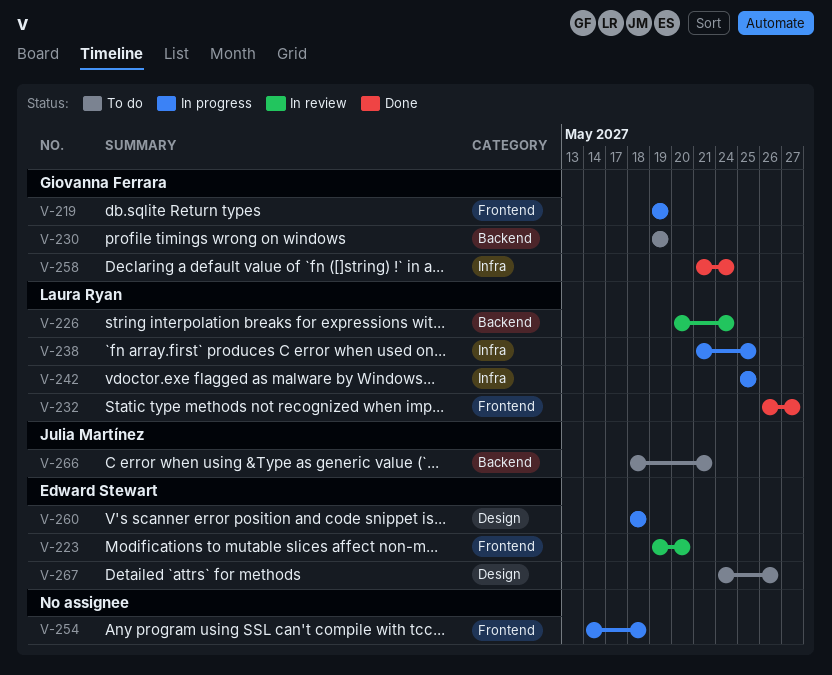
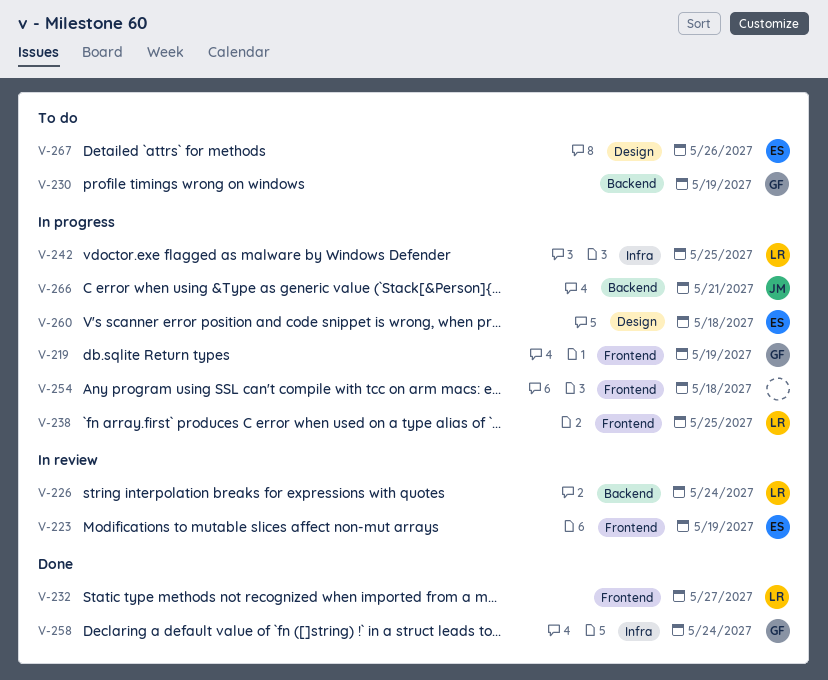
V-223, due: May 20 -> May 19
V-238, label: Infra -> Frontend
V-266, status: To do -> In progress

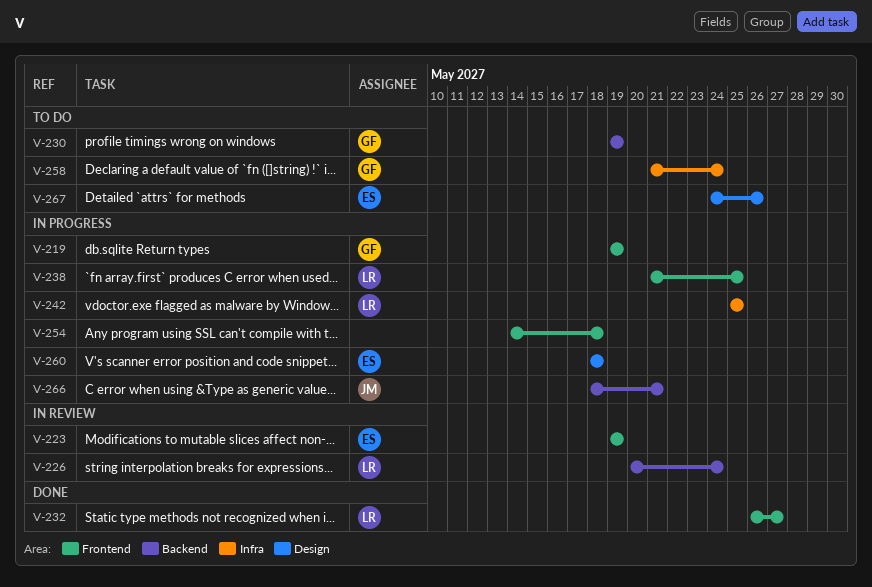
V-258, status: Done -> To do

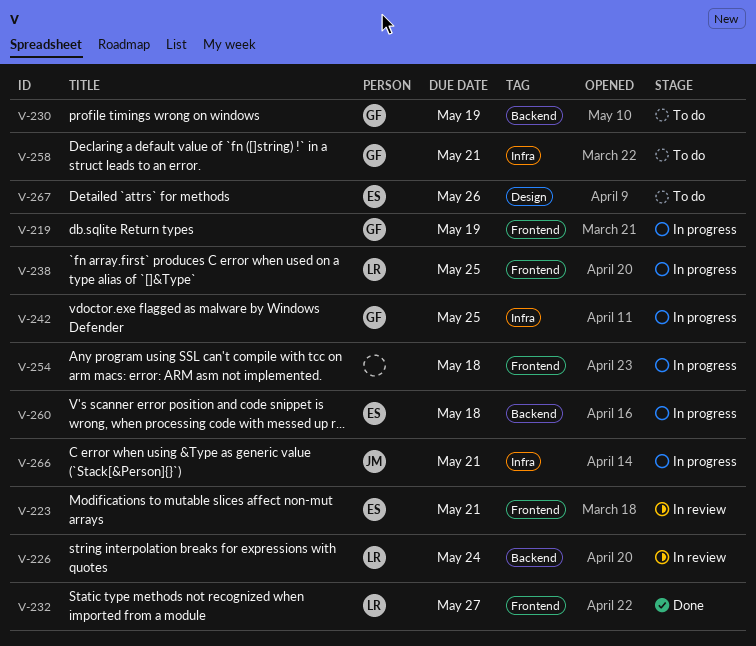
V-223, due: May 19 -> May 21
V-242, owner: LR -> GF
V-258, due: May 24 -> May 21
V-260, label: Design -> Backend
V-266, label: Backend -> Infra

